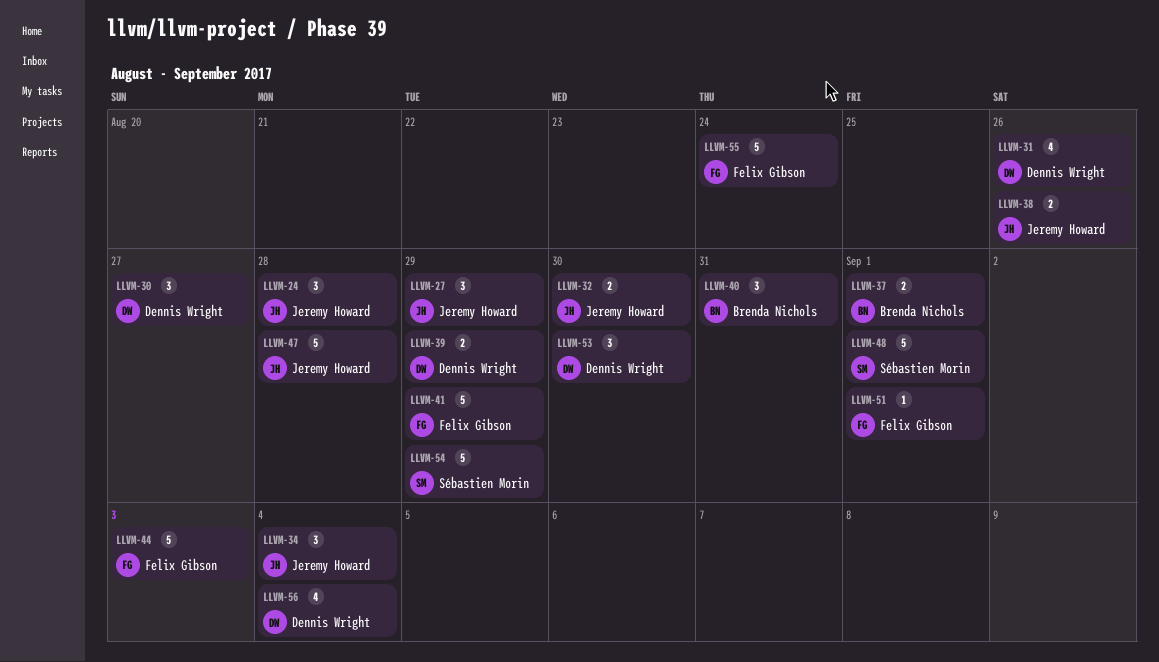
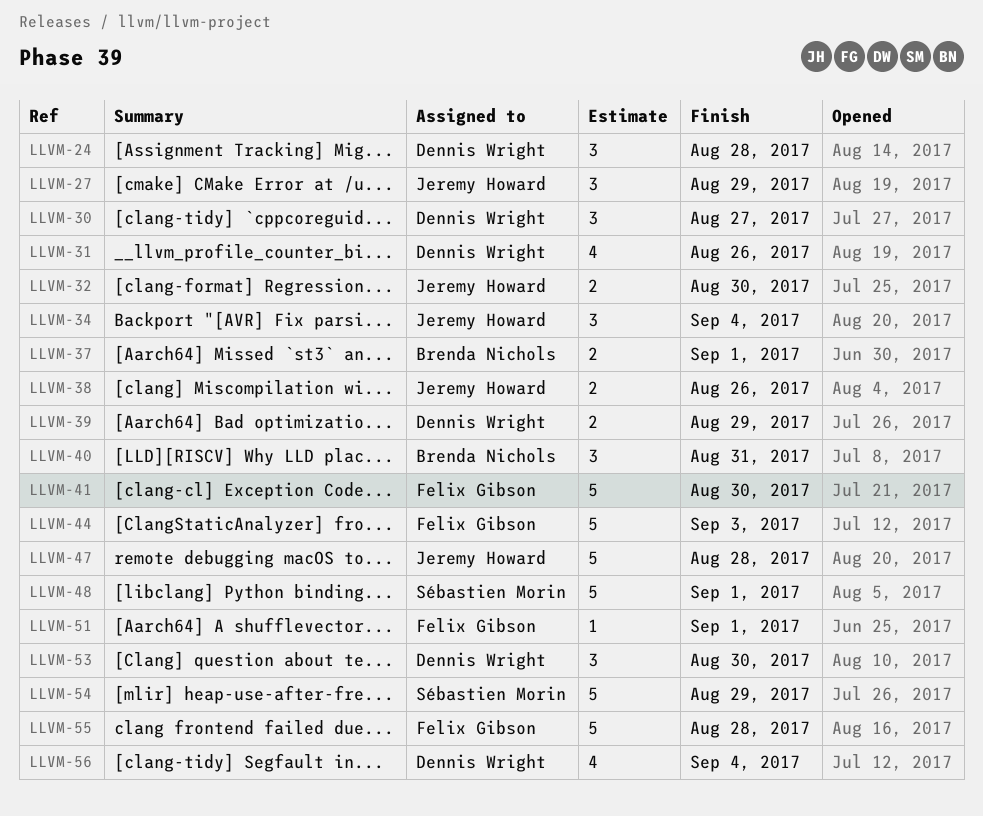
LLVM-24, owner: Jeremy Howard -> Dennis Wright
LLVM-41, due: Aug 29 -> Aug 30
LLVM-55, due: Aug 24 -> Aug 28

